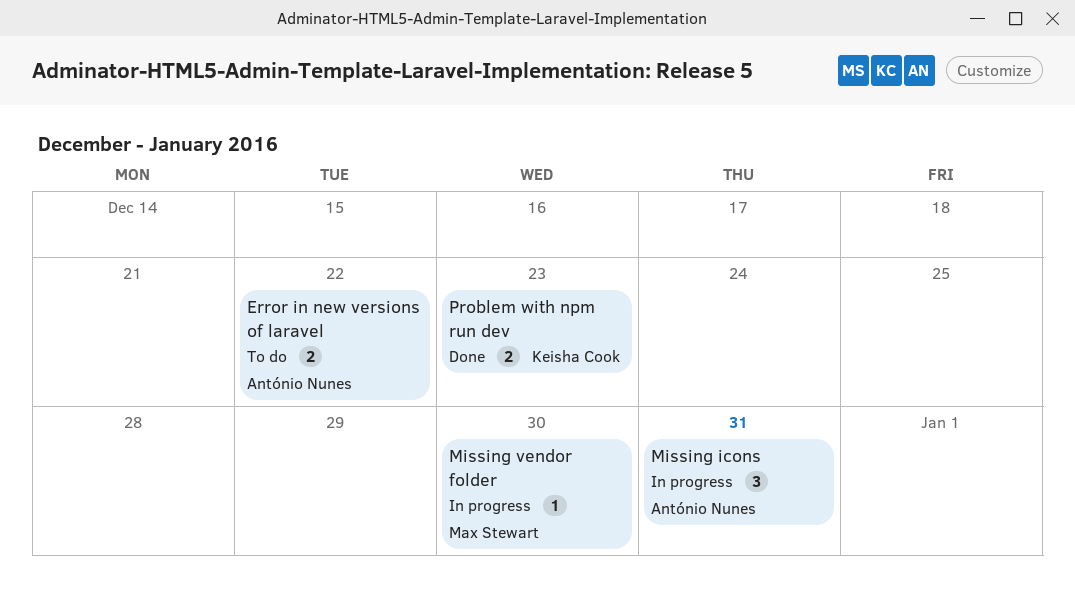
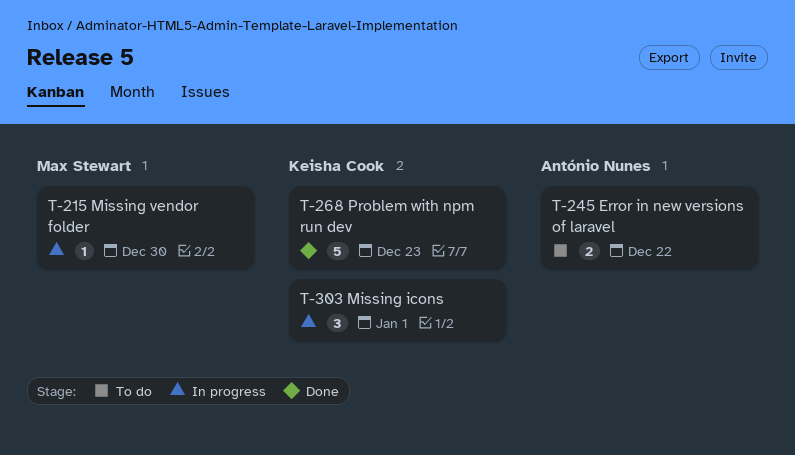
Missing icons, owner: António Nunes -> Keisha Cook
Missing icons, due: Dec 31 -> Jan 1
Problem with npm run dev, estimate: 2 -> 5

